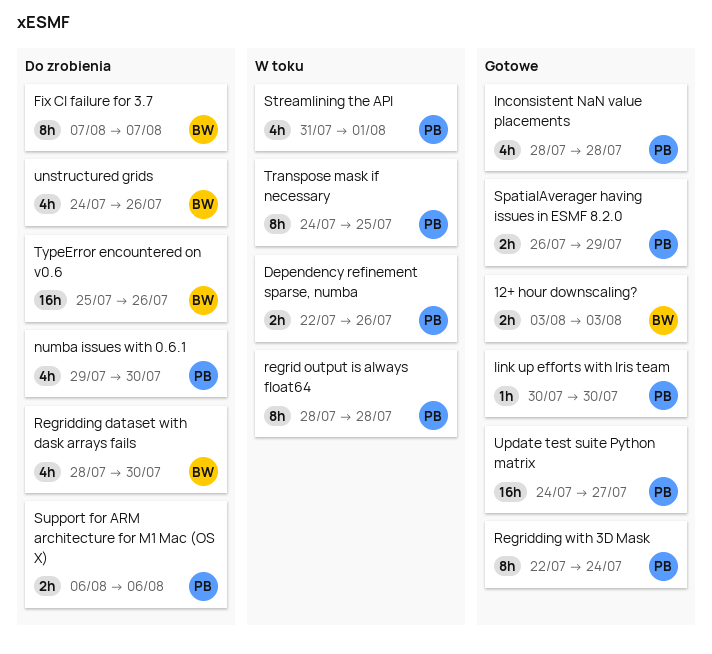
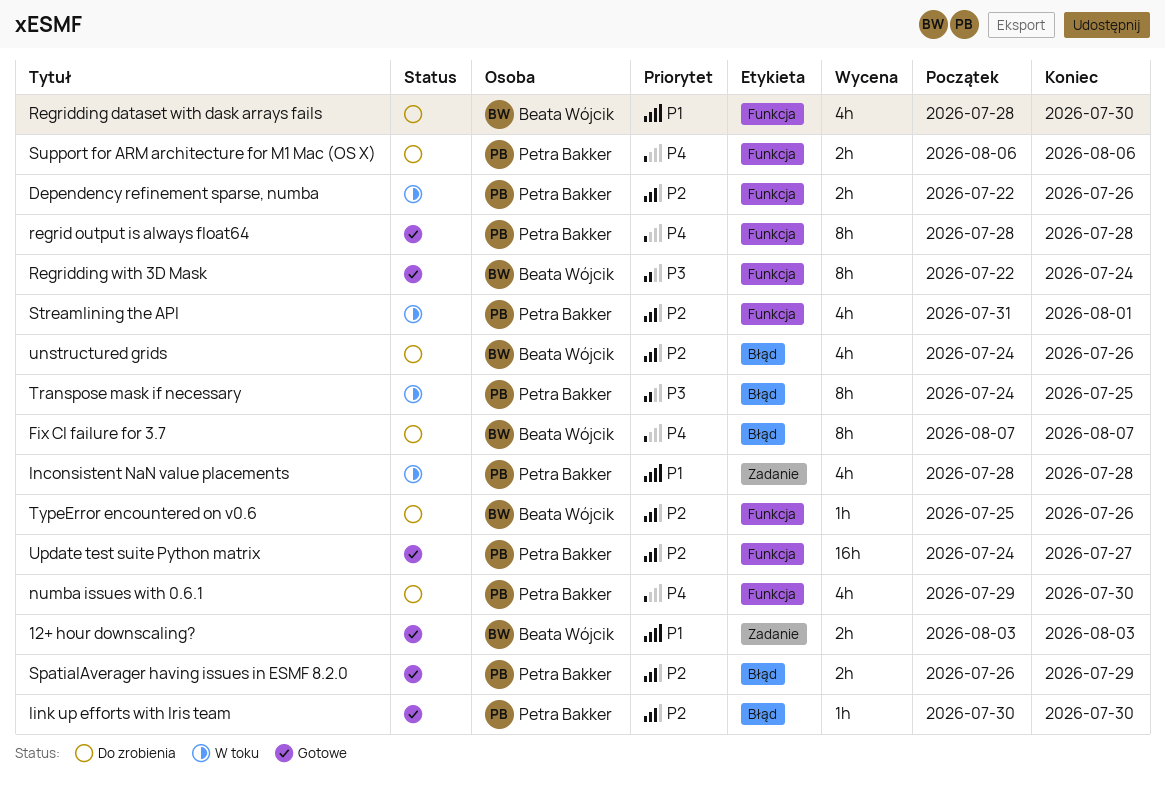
Inconsistent NaN value placements, status: Gotowe -> W toku
regrid output is always float64, status: W toku -> Gotowe
Regridding with 3D Mask, owner: Petra Bakker -> Beata Wójcik
TypeError encountered on v0.6, estimate: 16h -> 1h

